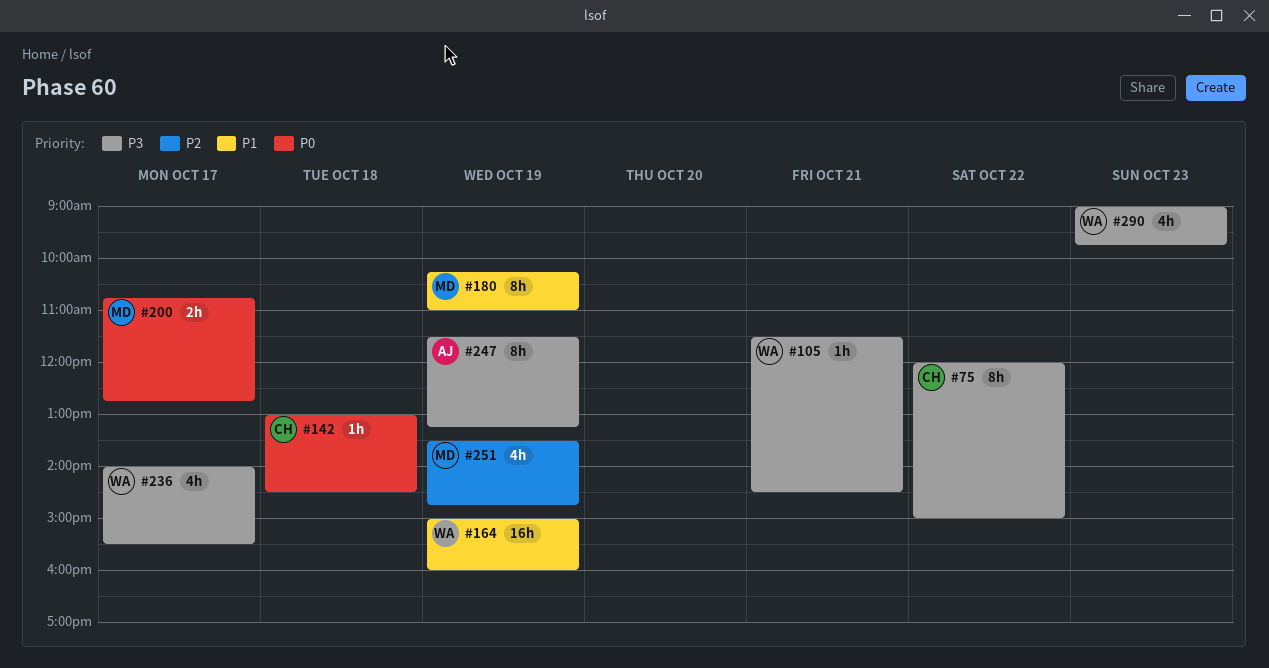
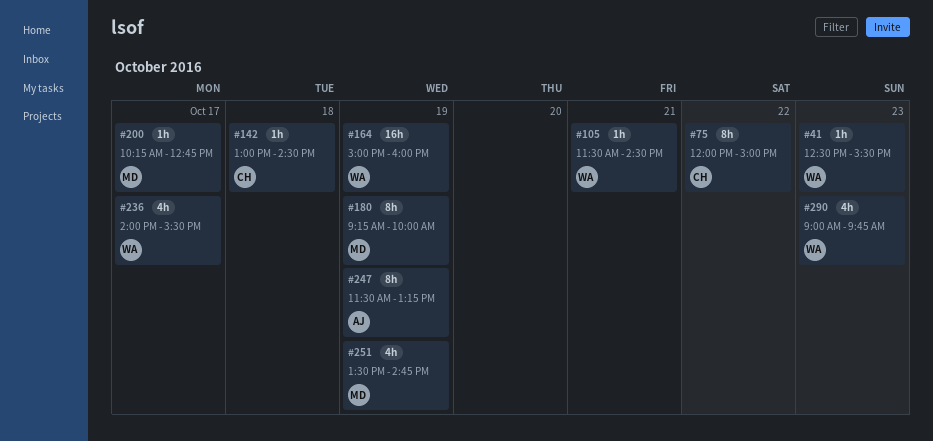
#41: none -> present
#180, begins: 10:15 -> 09:15
#180, ends: 11:00 -> 10:00
#200, estimate: 2h -> 1h
#200, begins: 10:45 -> 10:15

